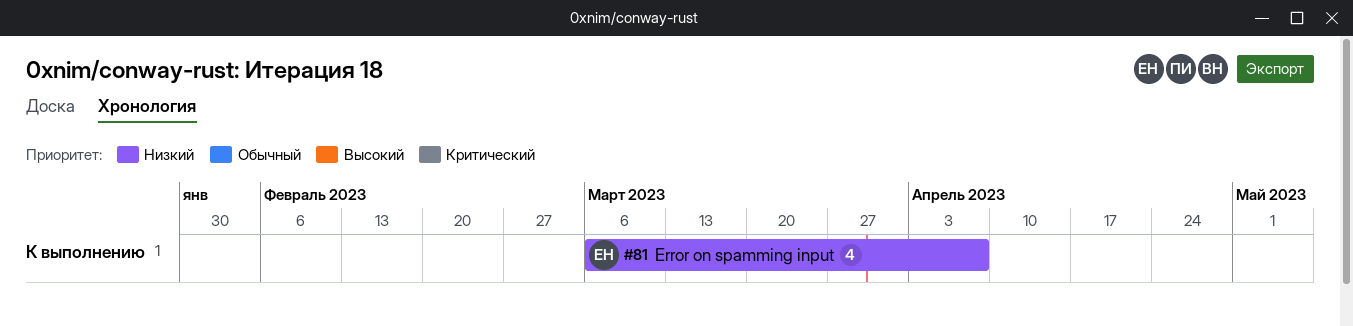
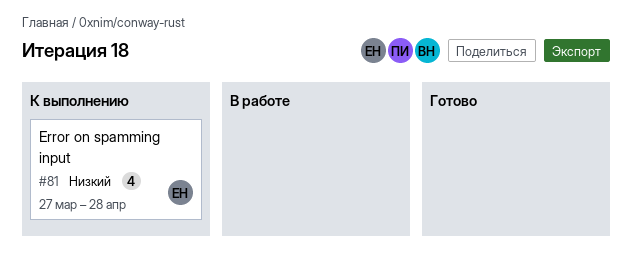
#81, start: Mar 6 -> Mar 27
#81, due: Apr 7 -> Apr 28

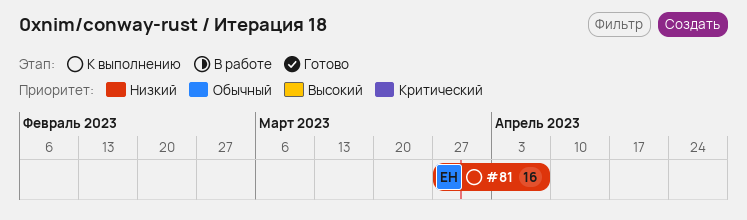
#81, estimate: 4 -> 16
#81, due: Apr 28 -> Apr 7

